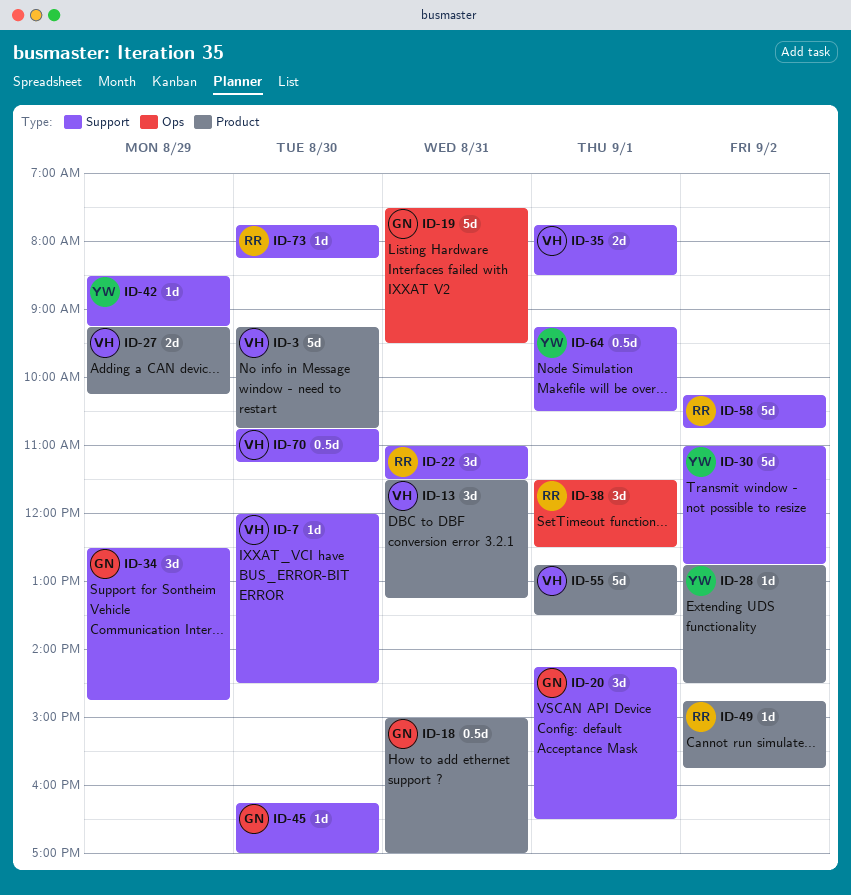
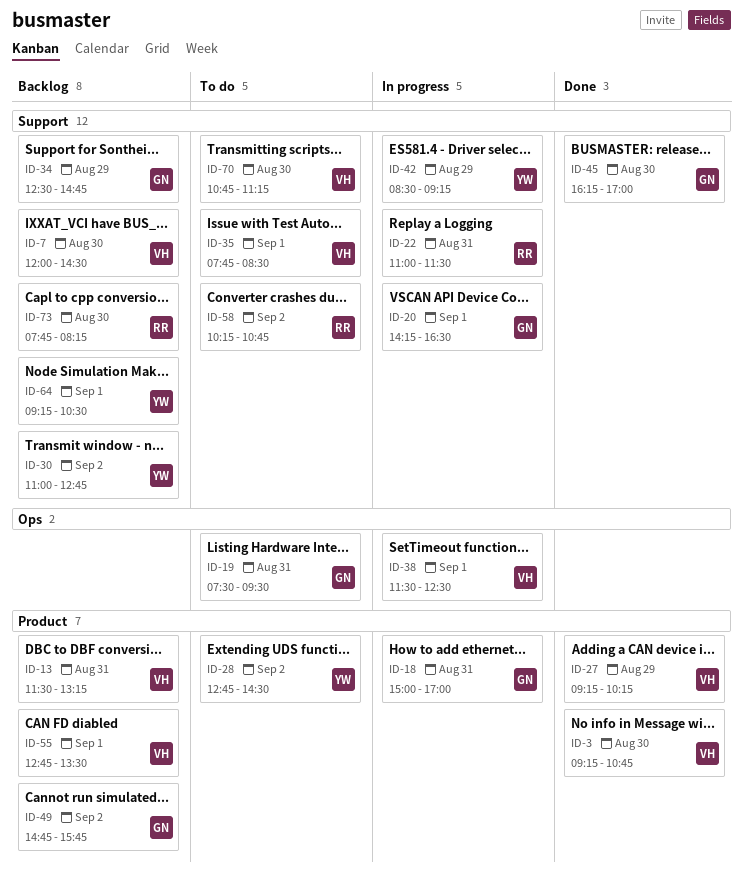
ID-38, owner: RR -> VH
ID-49, owner: RR -> GN

